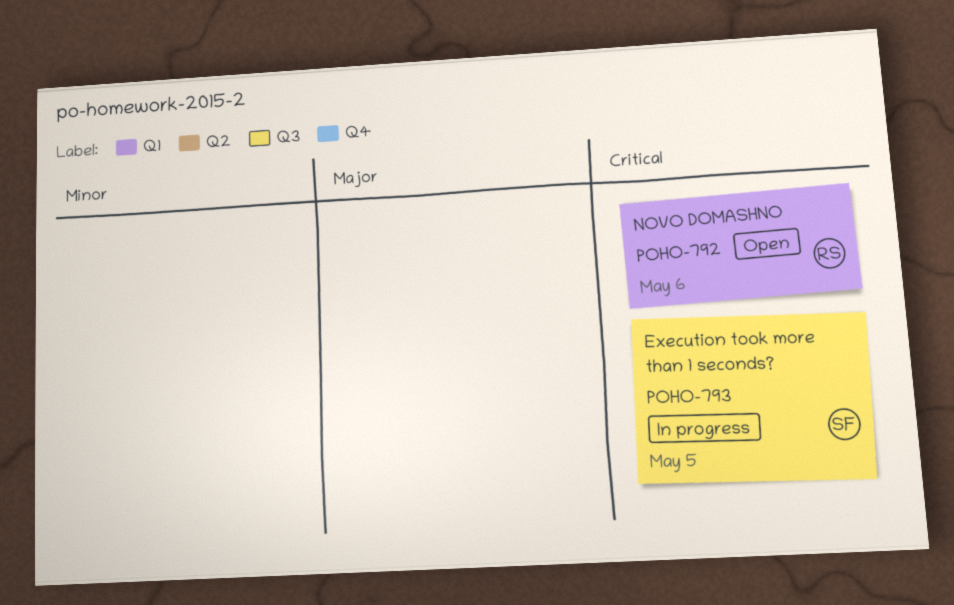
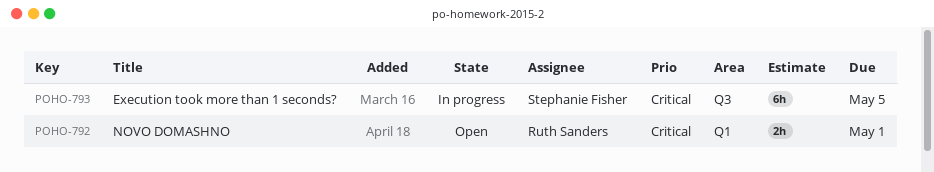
POHO-792, due: May 6 -> May 1

